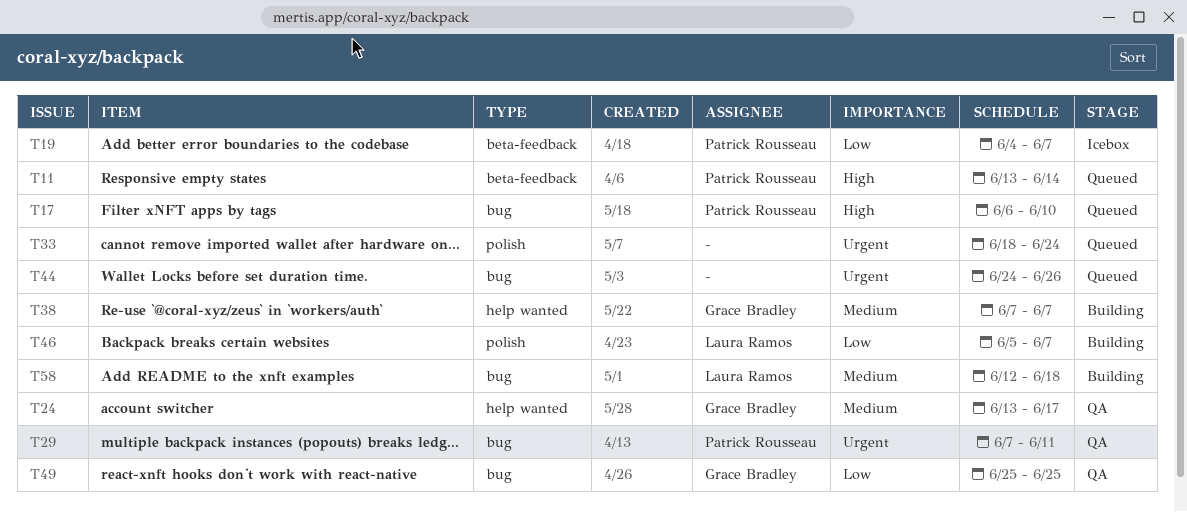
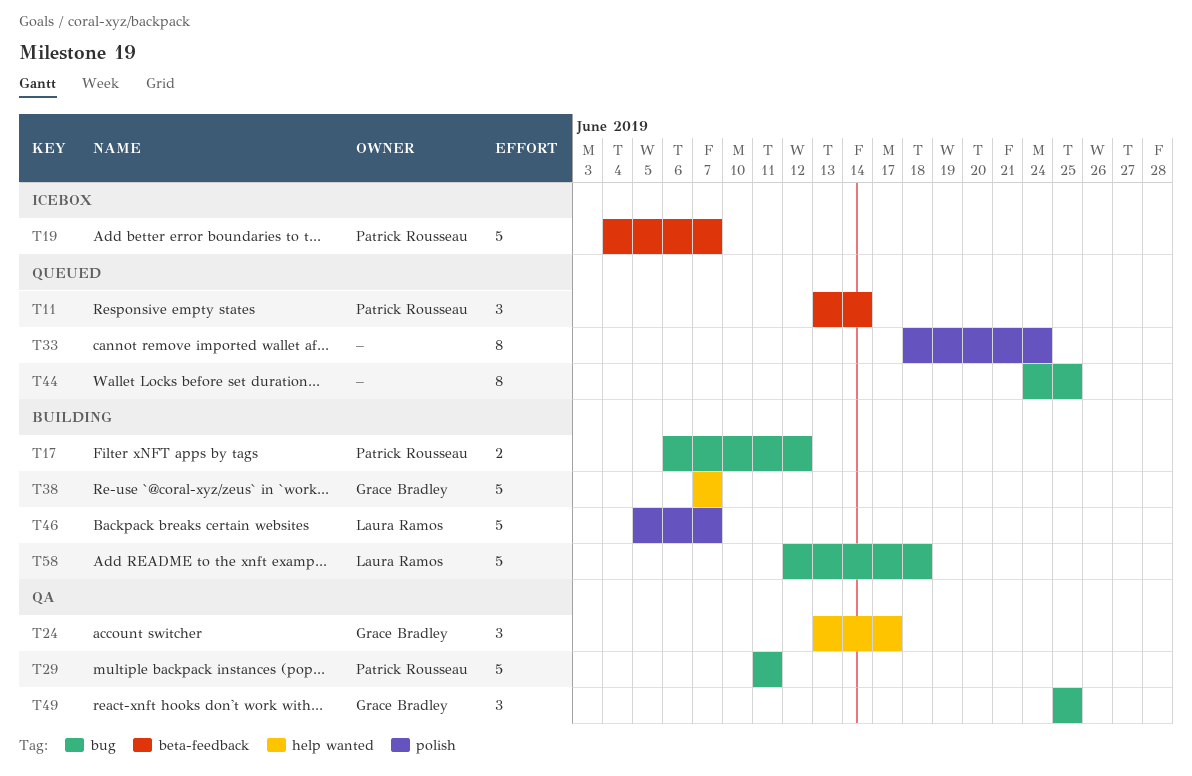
T17, status: Queued -> Building
T17, due: Jun 10 -> Jun 12
T29, start: Jun 7 -> Jun 11
T44, due: Jun 26 -> Jun 25

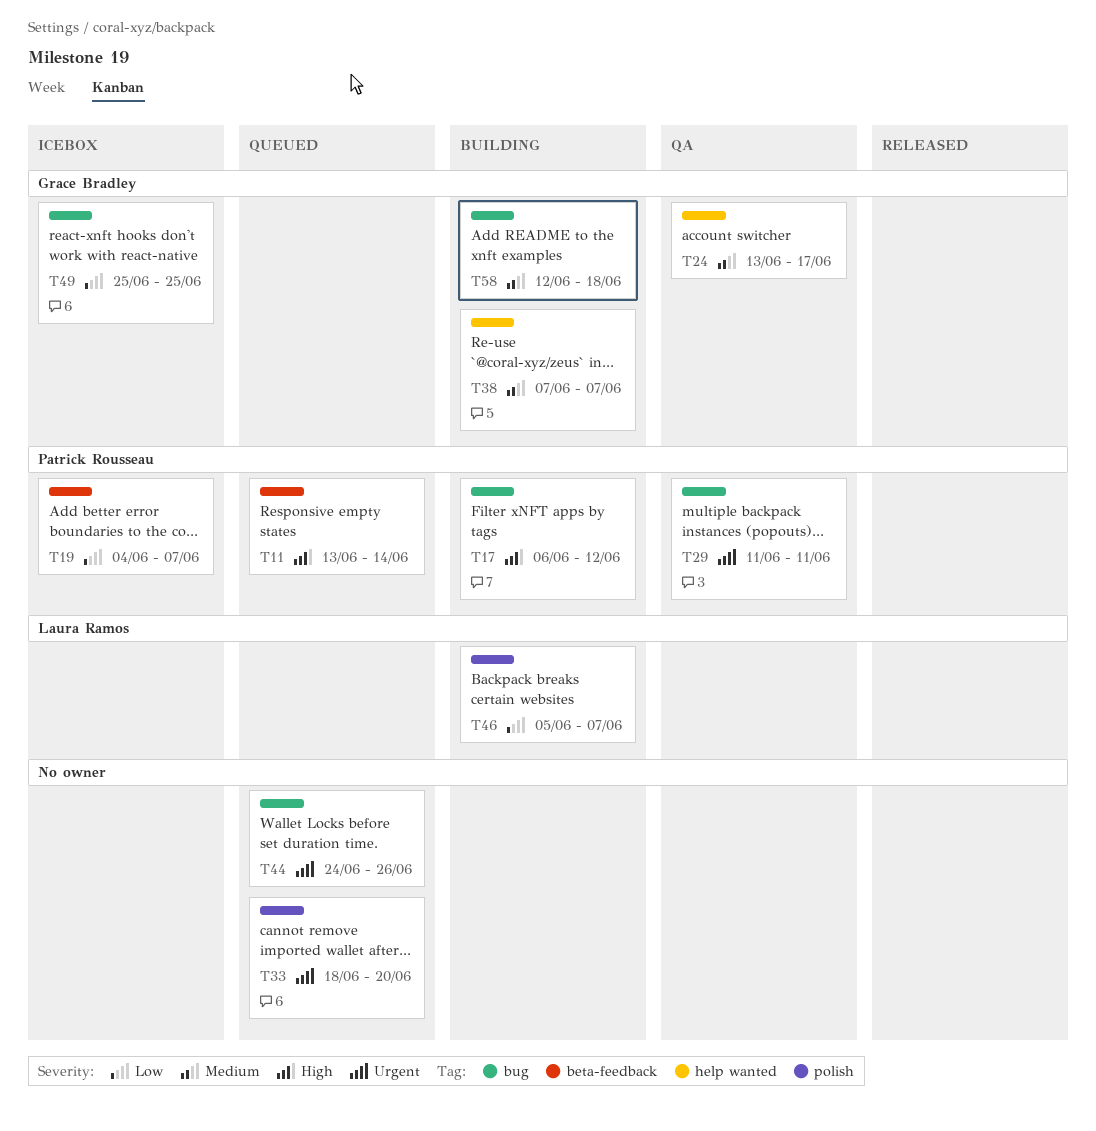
T33, due: Jun 24 -> Jun 20
T44, due: Jun 25 -> Jun 26
T49, status: QA -> Icebox
T58, owner: Laura Ramos -> Grace Bradley

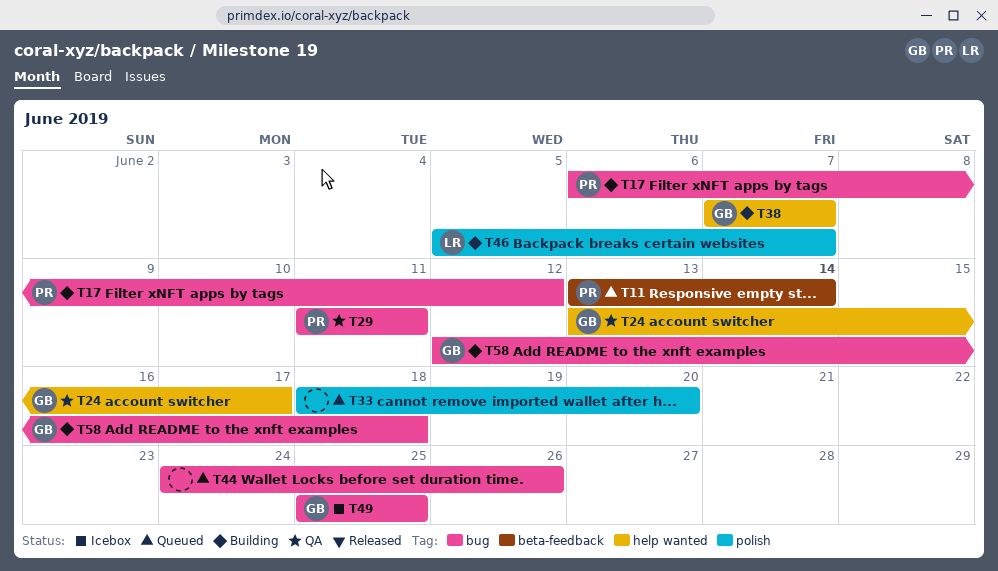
T19: present -> none

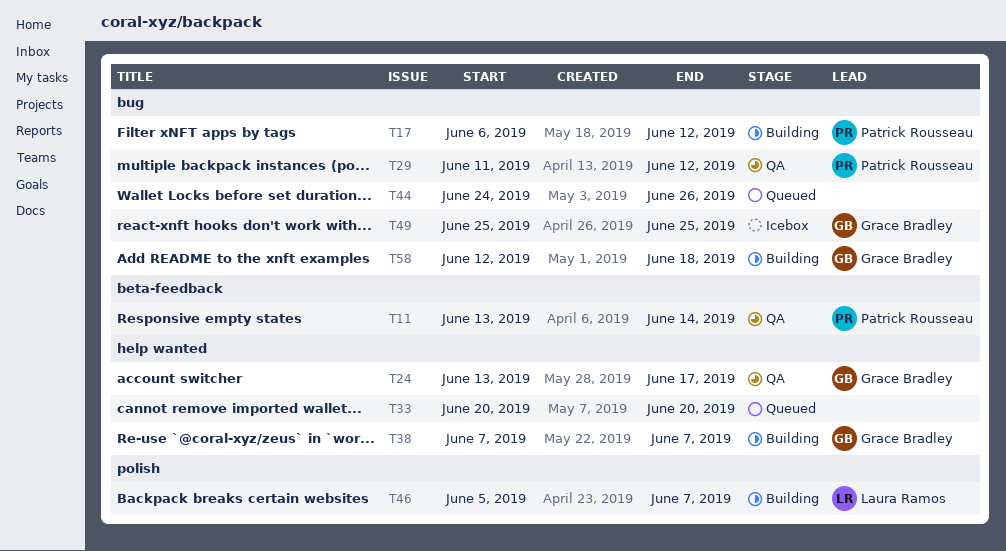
T11, status: Queued -> QA
T29, due: Jun 11 -> Jun 12
T33, label: polish -> help wanted
T33, start: Jun 18 -> Jun 20

